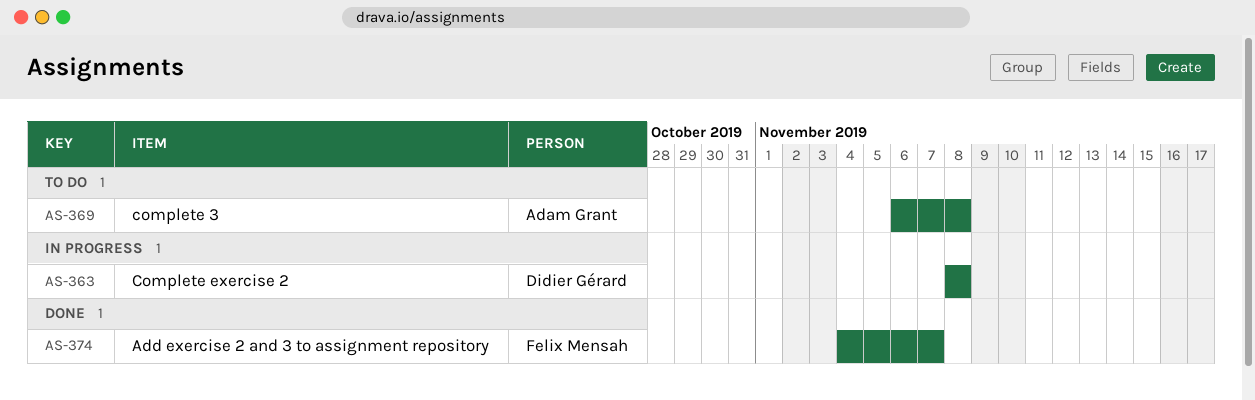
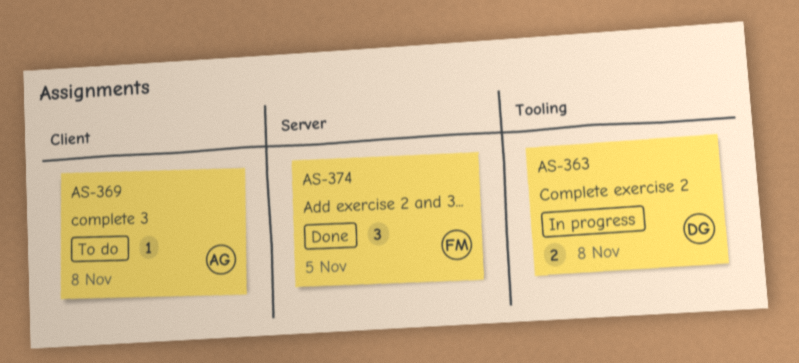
AS-374, due: Nov 7 -> Nov 5

